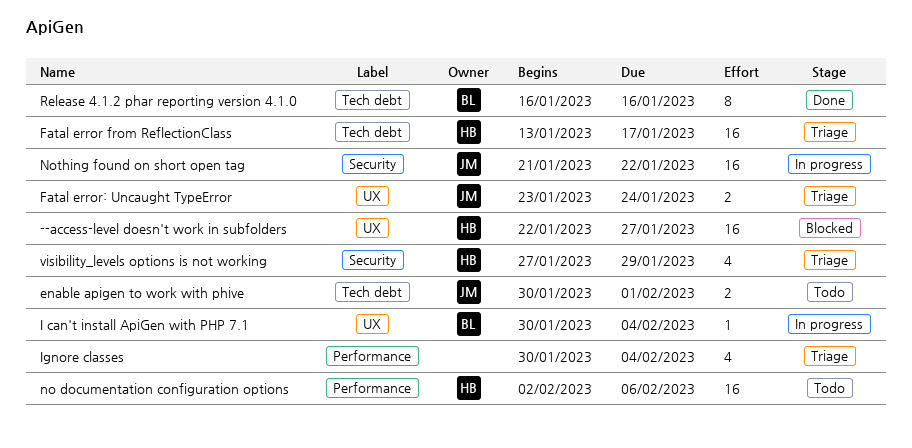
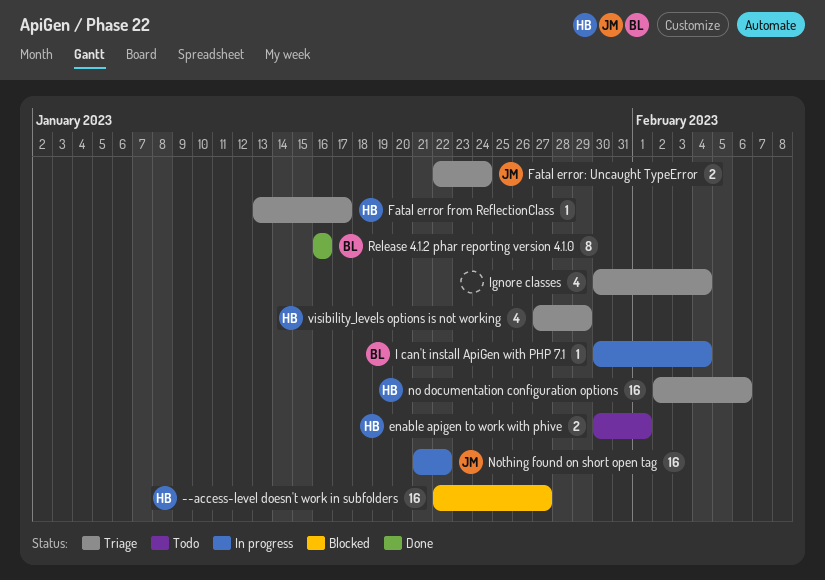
enable apigen to work with phive, owner: JM -> HB
Fatal error from ReflectionClass, estimate: 16 -> 1
Fatal error: Uncaught TypeError, start: Jan 23 -> Jan 22
no documentation configuration options, status: Todo -> Triage

